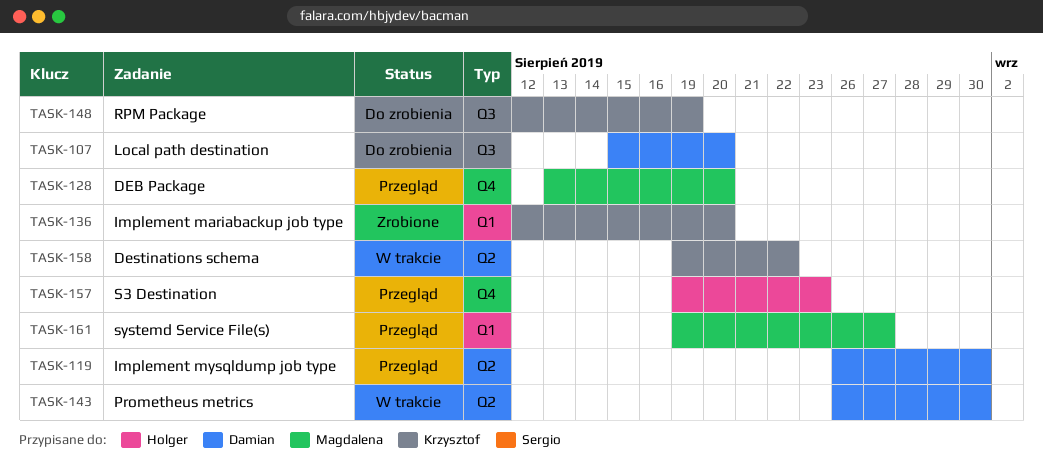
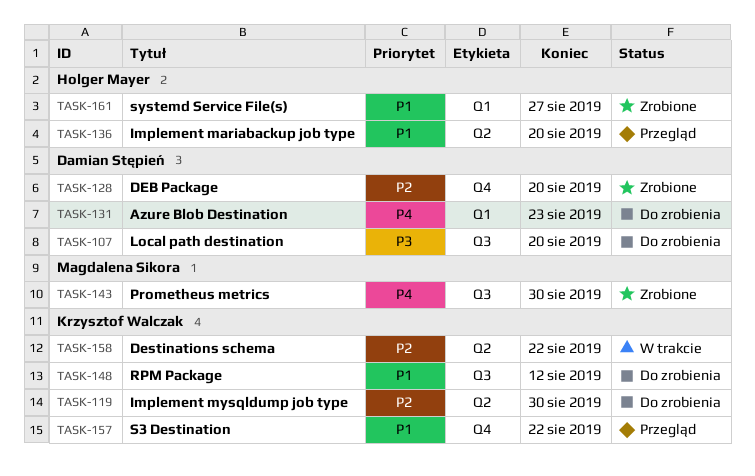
TASK-119, status: Przegląd -> Do zrobienia
TASK-119, owner: Damian Stępień -> Krzysztof Walczak
TASK-128, status: Przegląd -> Zrobione
TASK-128, owner: Magdalena Sikora -> Damian Stępień
TASK-131: none -> present
TASK-136, status: Zrobione -> Przegląd
TASK-136, owner: Krzysztof Walczak -> Holger Mayer
TASK-136, label: Q1 -> Q2
TASK-143, status: W trakcie -> Zrobione
TASK-143, owner: Damian Stępień -> Magdalena Sikora
TASK-143, label: Q2 -> Q3
TASK-148, due: Aug 19 -> Aug 12
TASK-157, owner: Holger Mayer -> Krzysztof Walczak
TASK-157, due: Aug 23 -> Aug 22
TASK-161, status: Przegląd -> Zrobione
TASK-161, owner: Magdalena Sikora -> Holger Mayer

